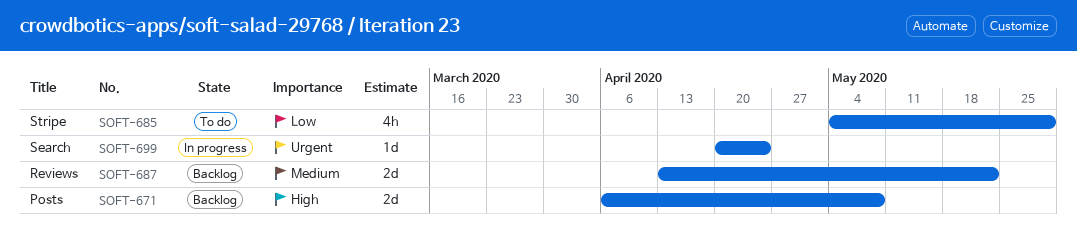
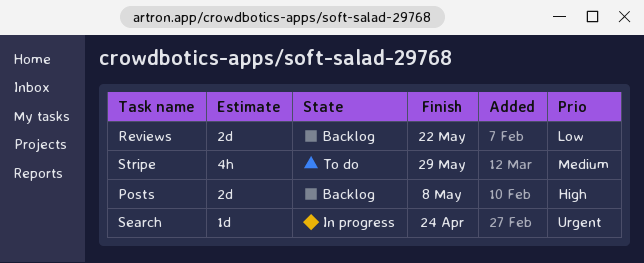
Reviews, priority: Medium -> Low
Stripe, priority: Low -> Medium

